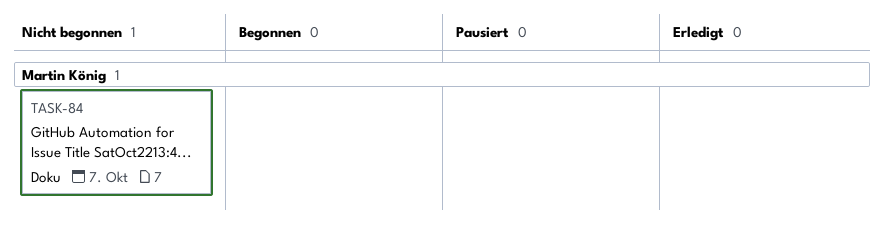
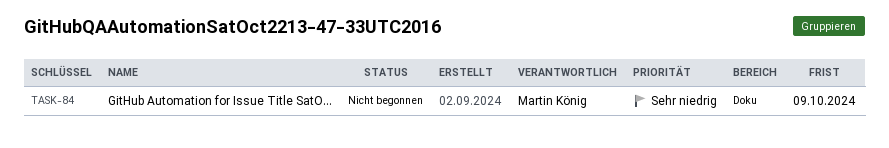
TASK-84, due: Oct 7 -> Oct 9

